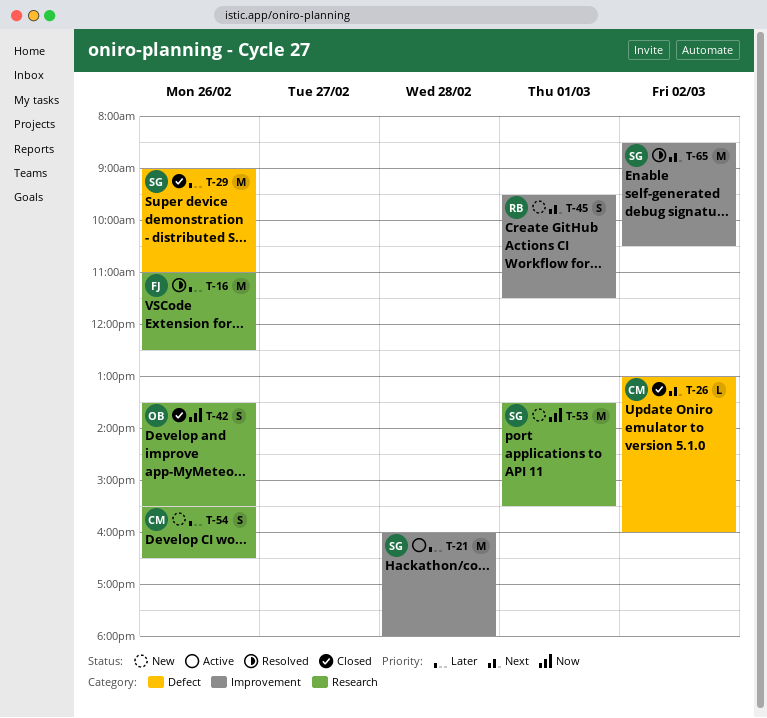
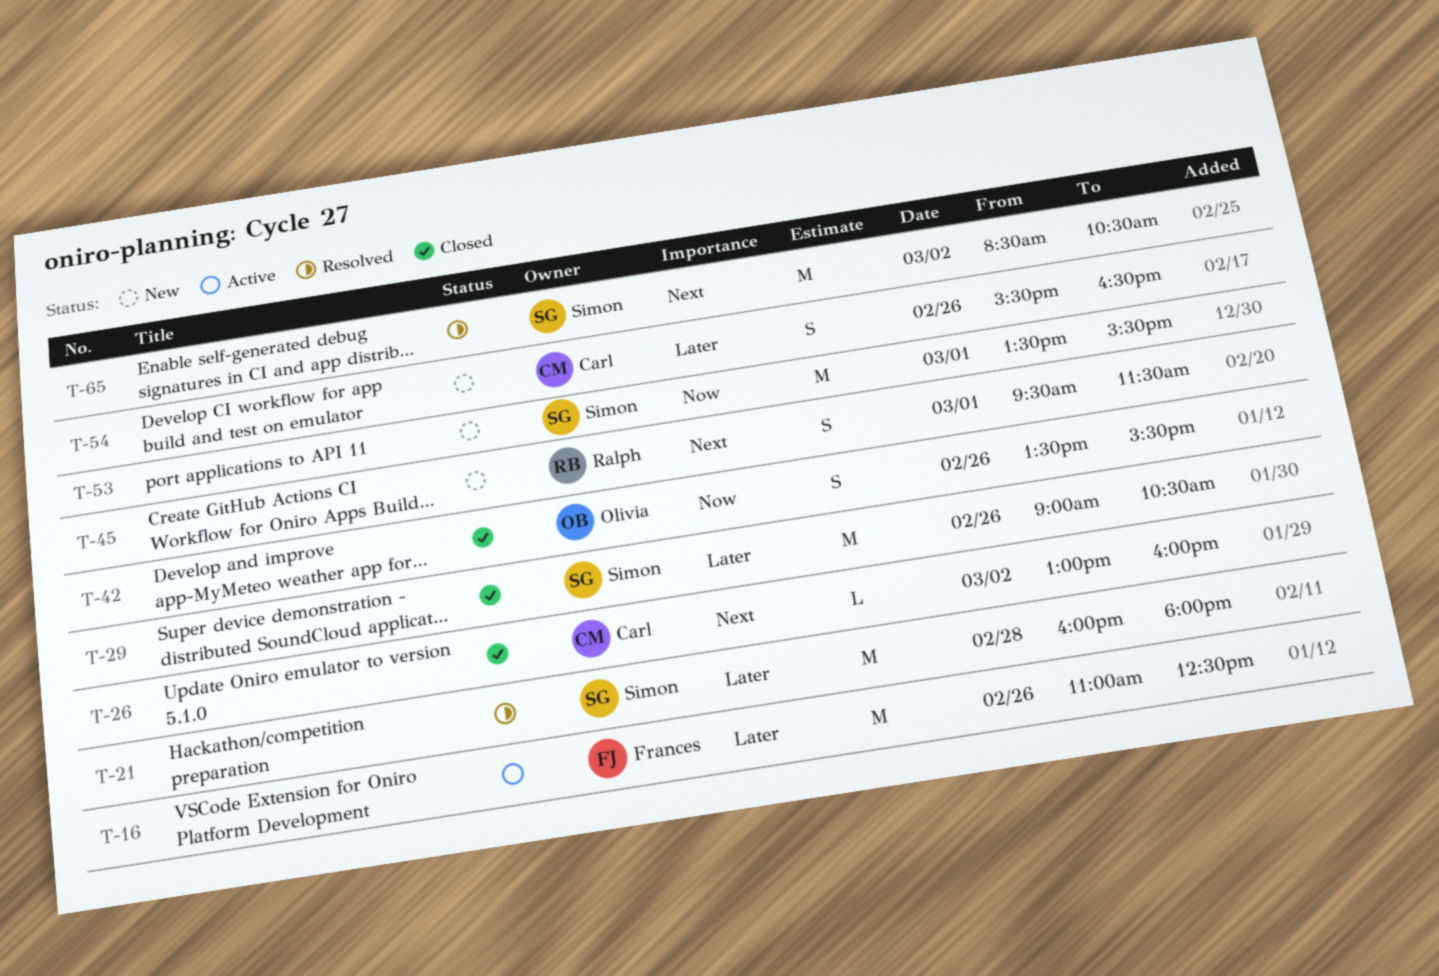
T-16, status: Resolved -> Active
T-21, status: Active -> Resolved
T-29, ends: 11:00 -> 10:30

